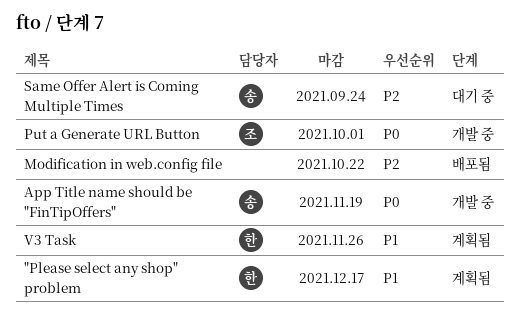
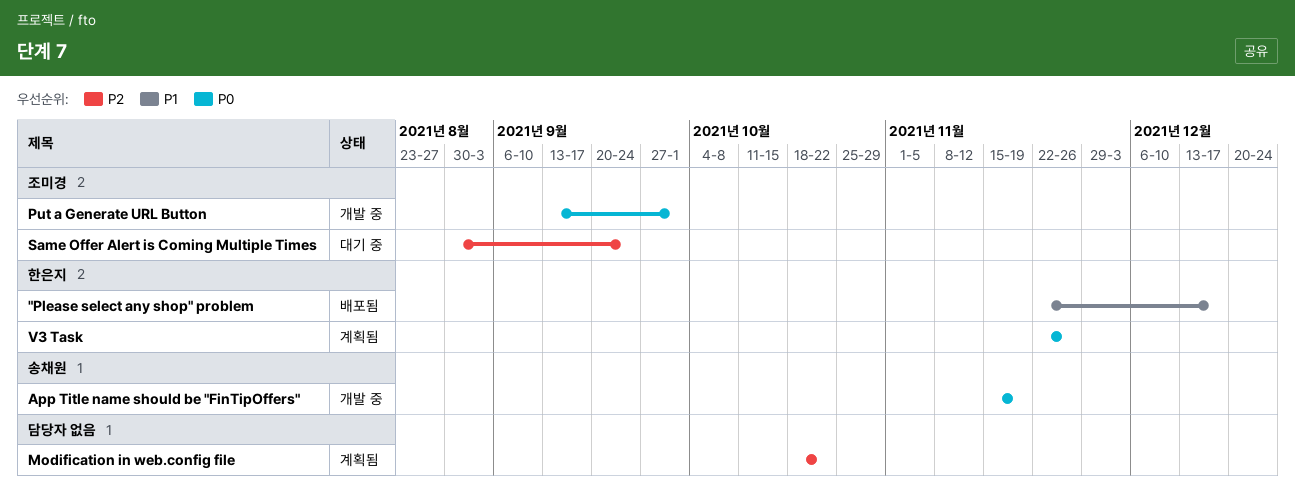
"Please select any shop" problem, status: 계획됨 -> 배포됨
Modification in web.config file, status: 배포됨 -> 계획됨
Same Offer Alert is Coming Multiple Times, owner: 송채원 -> 조미경
V3 Task, priority: P1 -> P0

